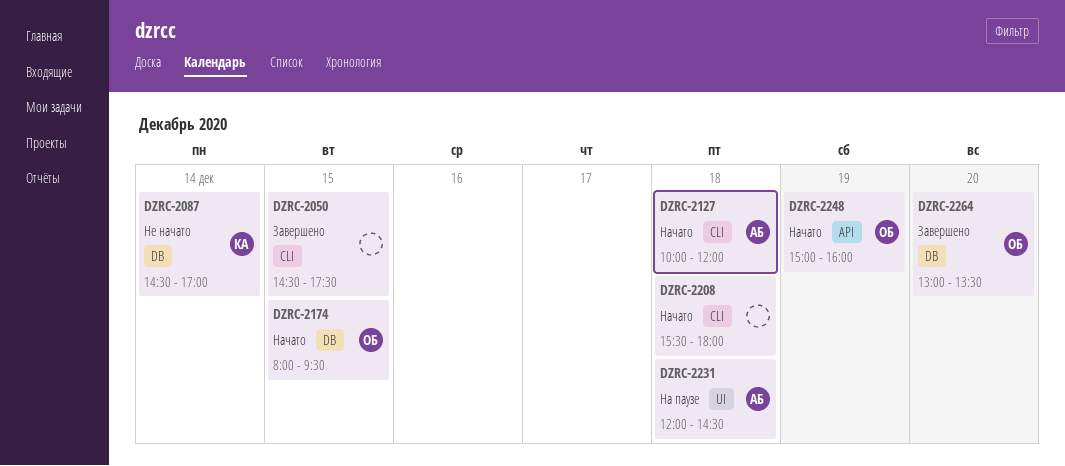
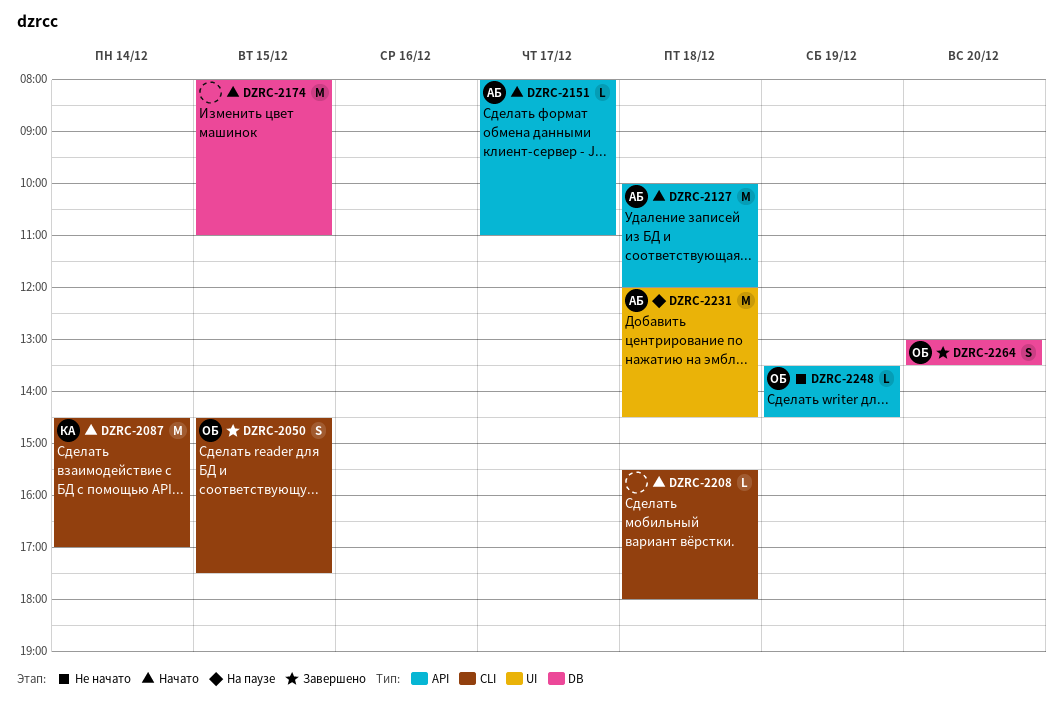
DZRC-2050, owner: none -> ОБ
DZRC-2087, status: Не начато -> Начато
DZRC-2087, label: DB -> CLI
DZRC-2127, label: CLI -> API
DZRC-2151: none -> present
DZRC-2174, owner: ОБ -> none
DZRC-2174, ends: 09:30 -> 11:00
DZRC-2248, status: Начато -> Не начато
DZRC-2248, begins: 15:00 -> 13:30
DZRC-2248, ends: 16:00 -> 14:30

